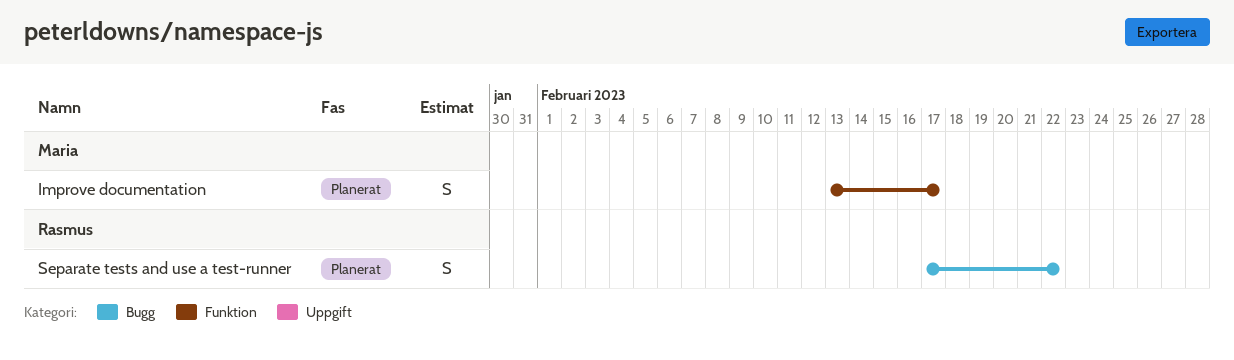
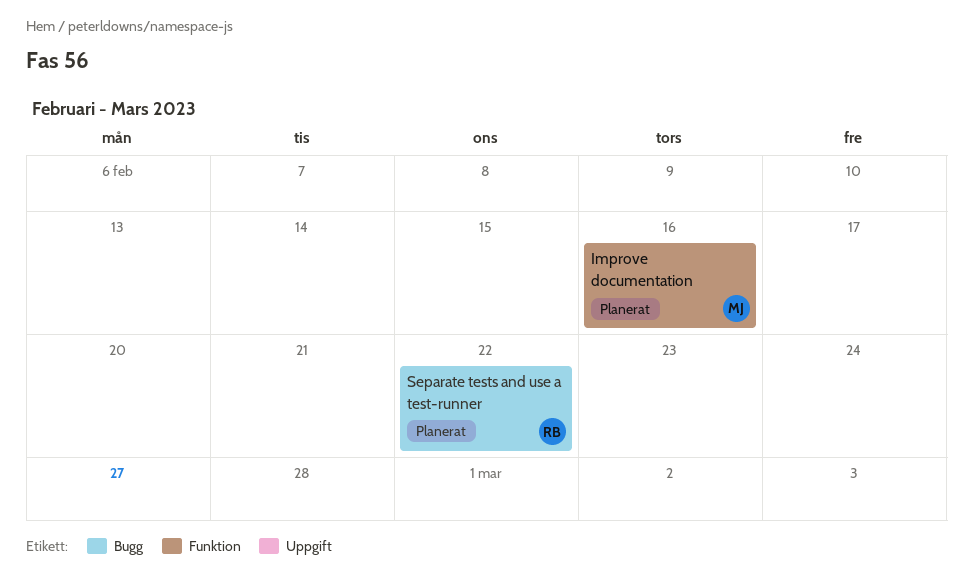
Improve documentation, due: Feb 17 -> Feb 16

